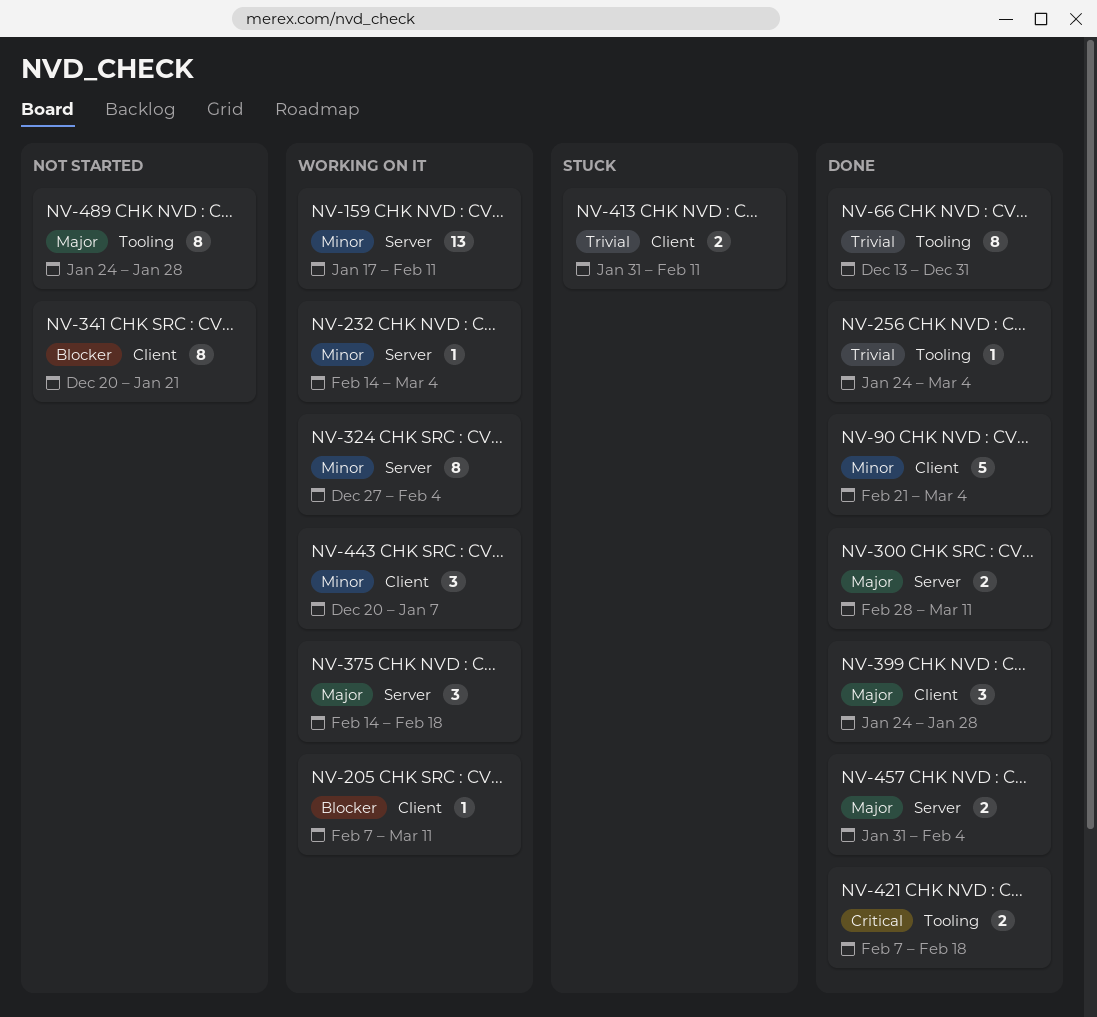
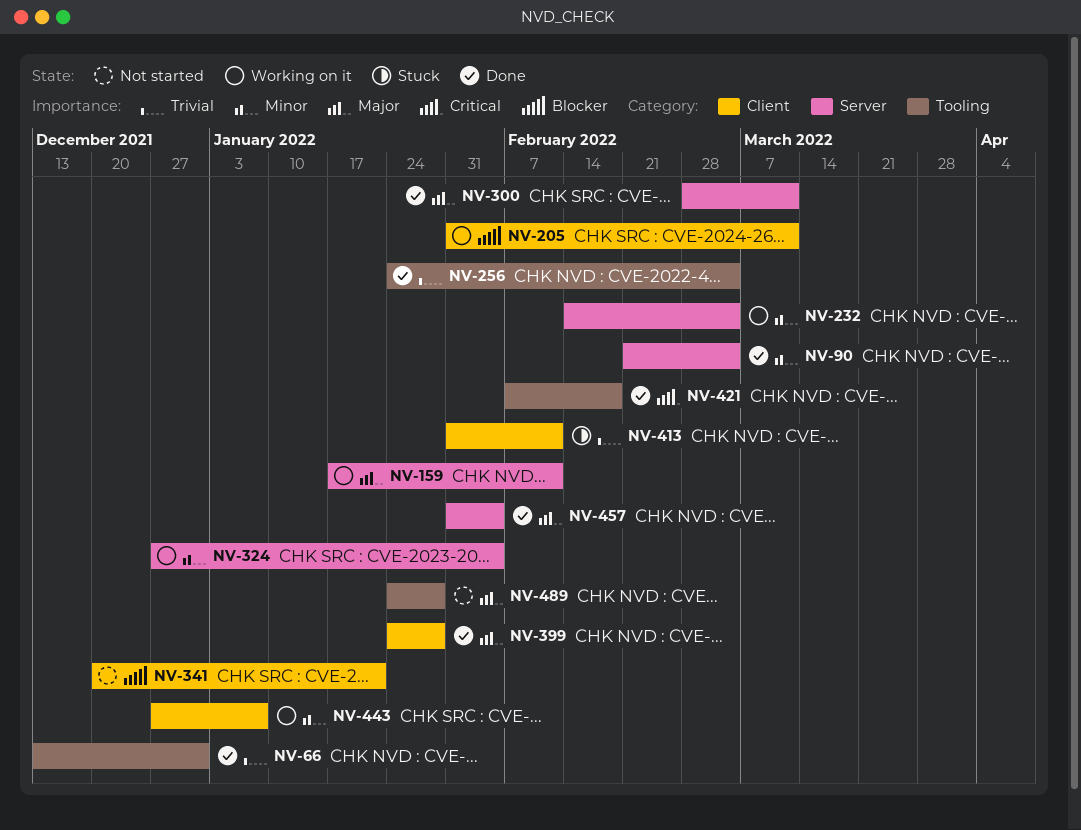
NV-90, label: Client -> Server
NV-159, priority: Minor -> Major
NV-205, start: Feb 7 -> Jan 31
NV-375: present -> none
NV-443, start: Dec 20 -> Dec 27

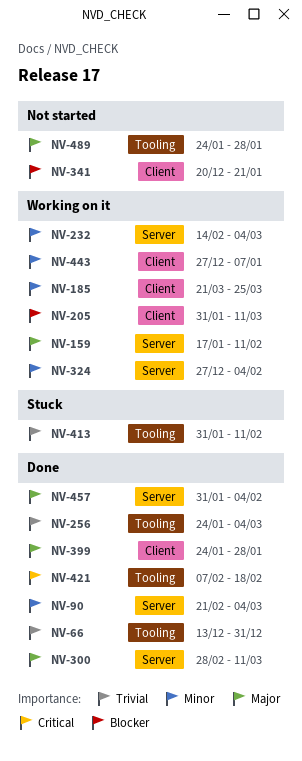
NV-185: none -> present
NV-413, label: Client -> Tooling

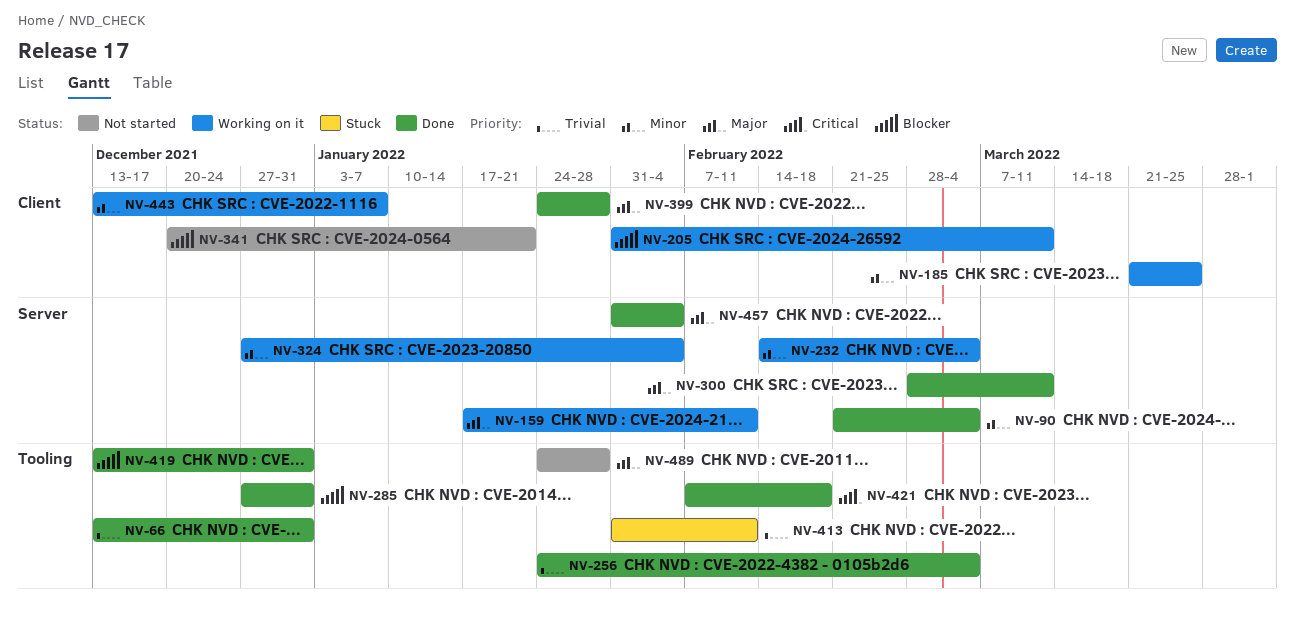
NV-285: none -> present
NV-419: none -> present
NV-443, start: Dec 27 -> Dec 13

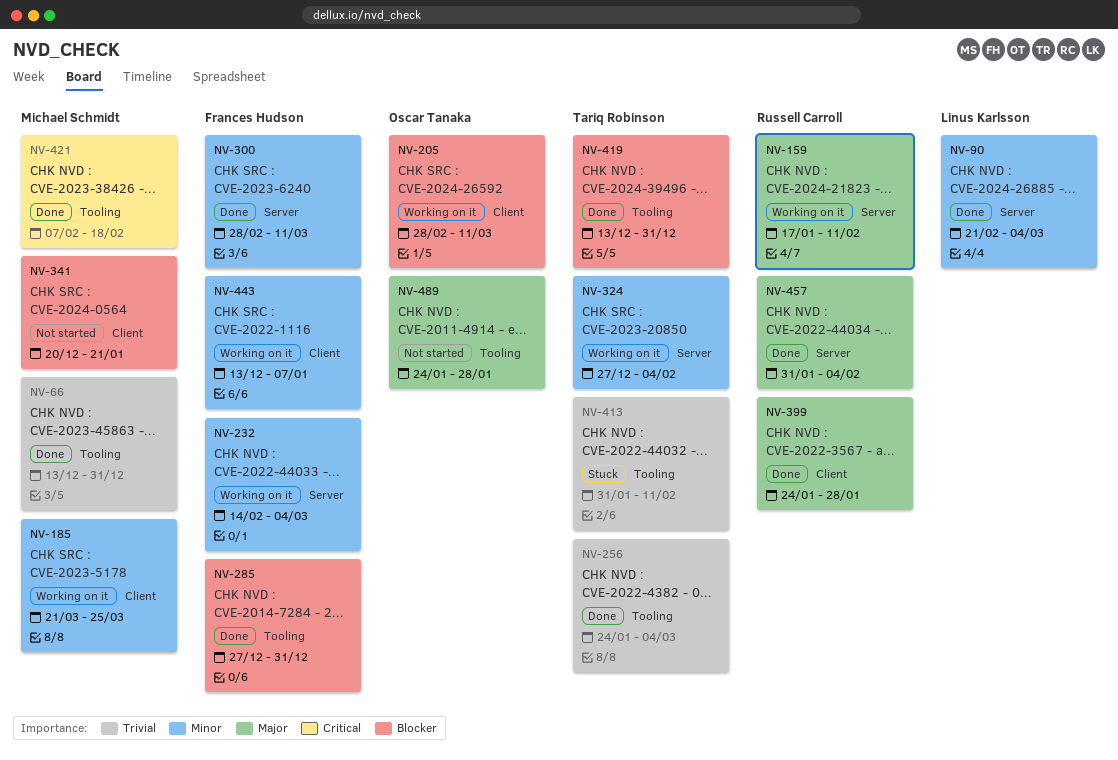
NV-205, start: Jan 31 -> Feb 28
NV-300, priority: Major -> Minor

